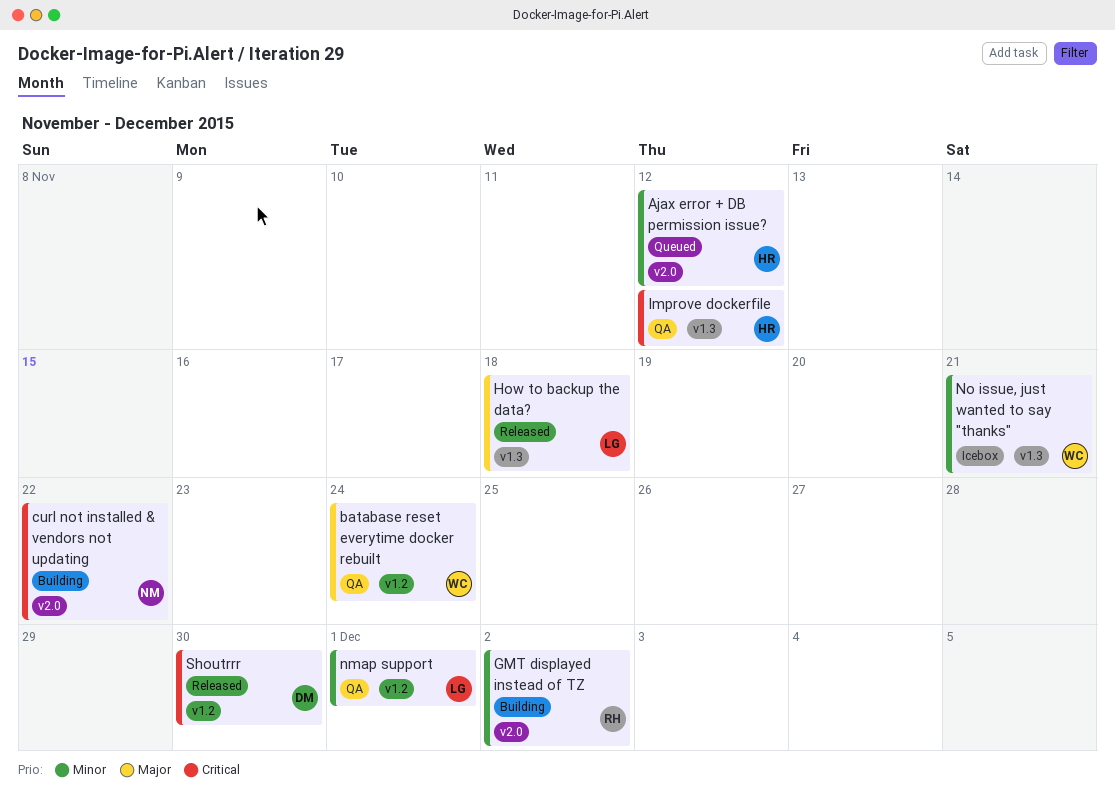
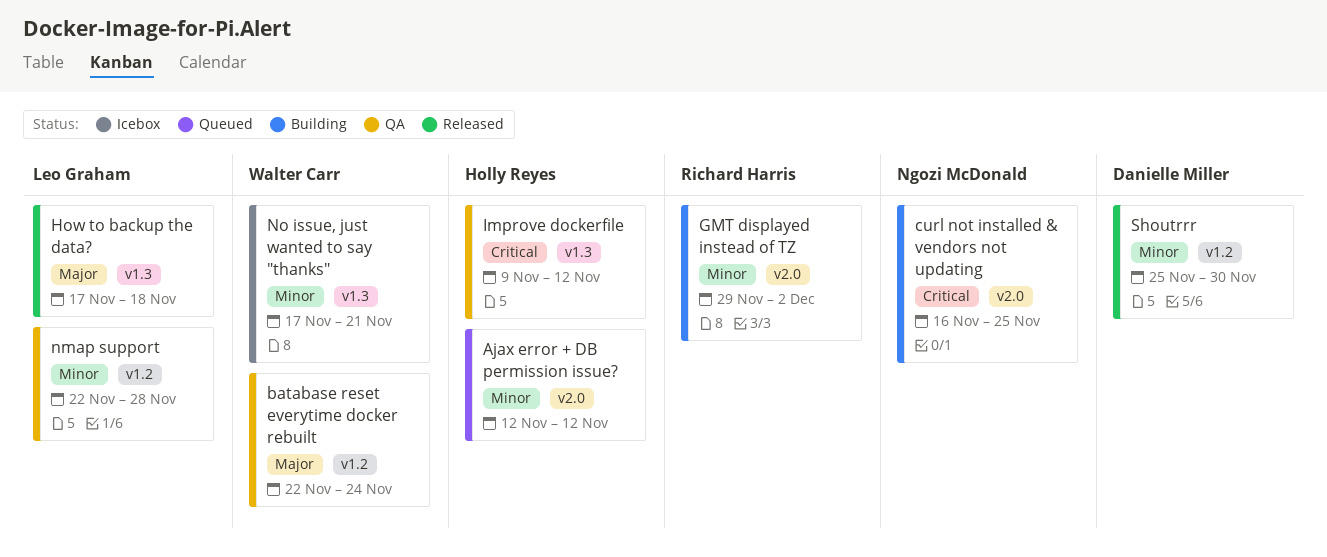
curl not installed & vendors not updating, due: Nov 22 -> Nov 25
nmap support, due: Dec 1 -> Nov 28
Shoutrrr, priority: Critical -> Minor

